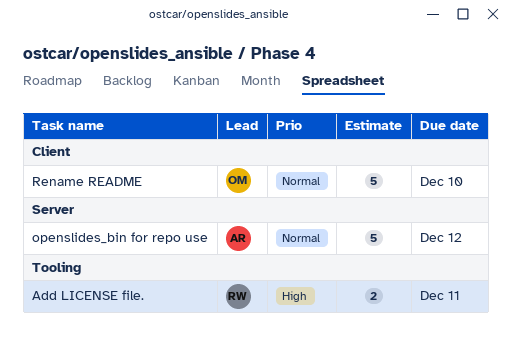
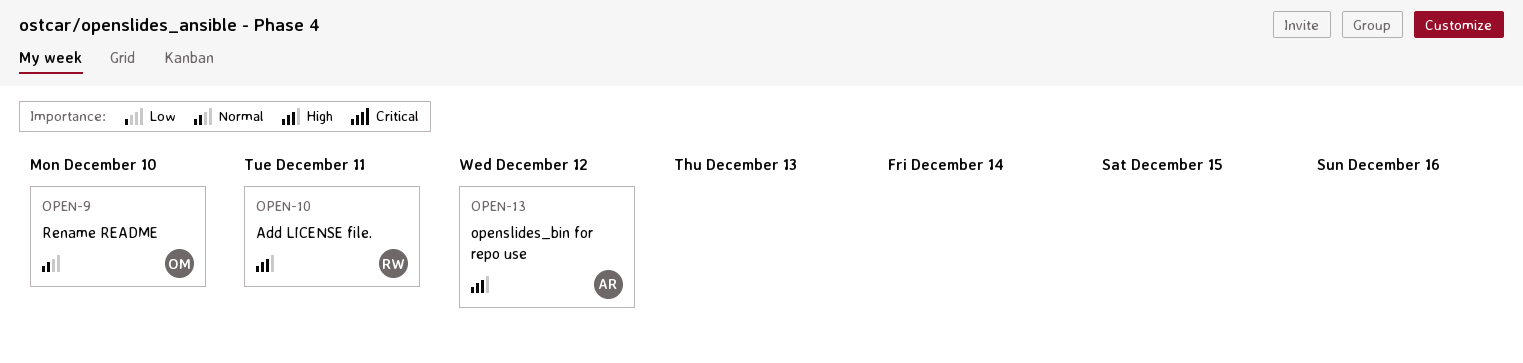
openslides_bin for repo use, priority: Normal -> High

